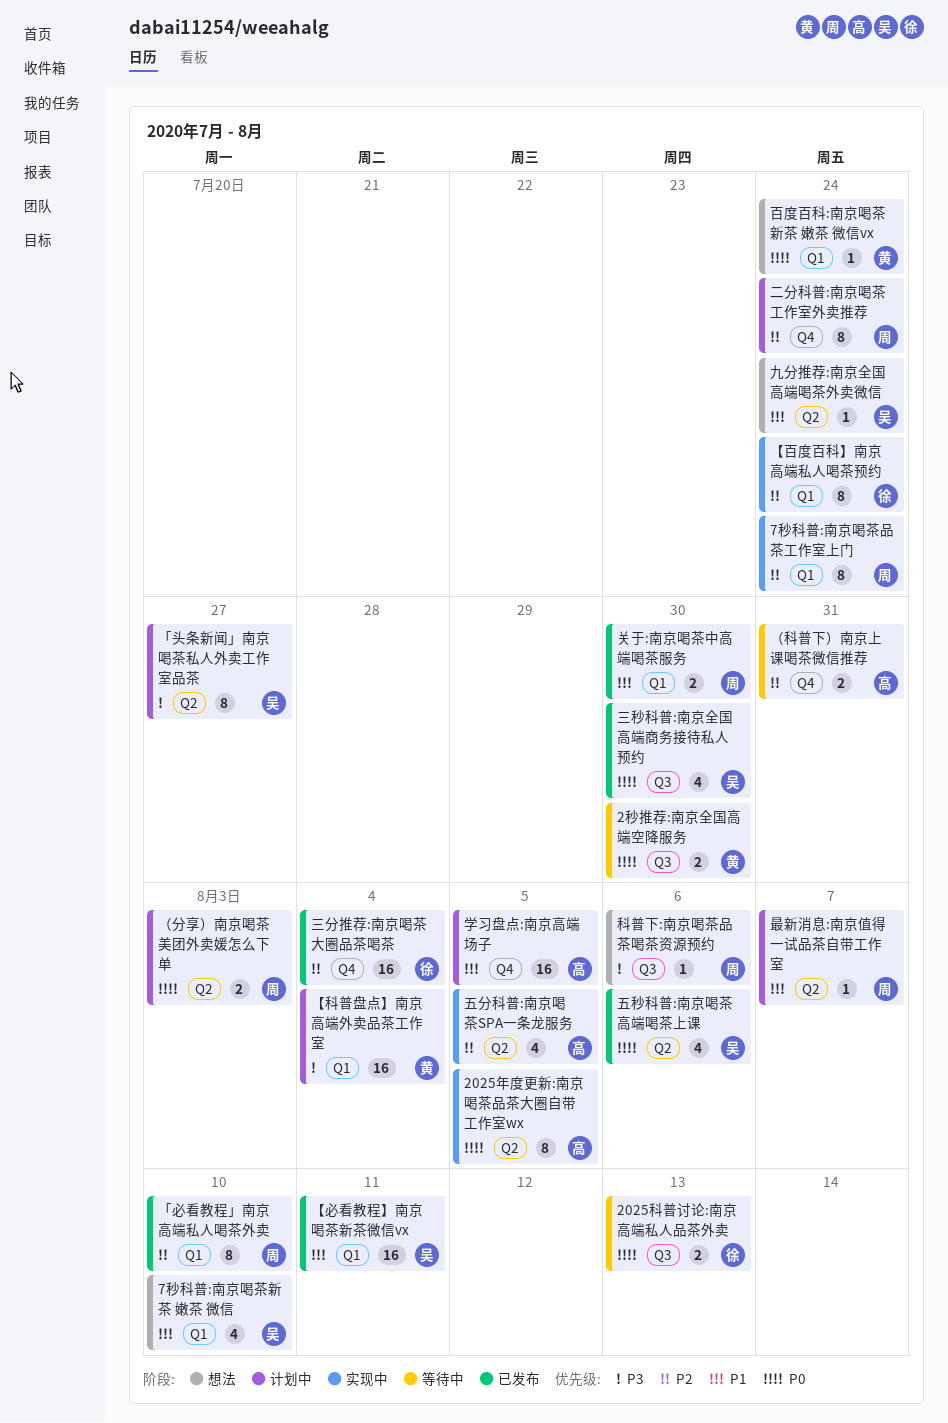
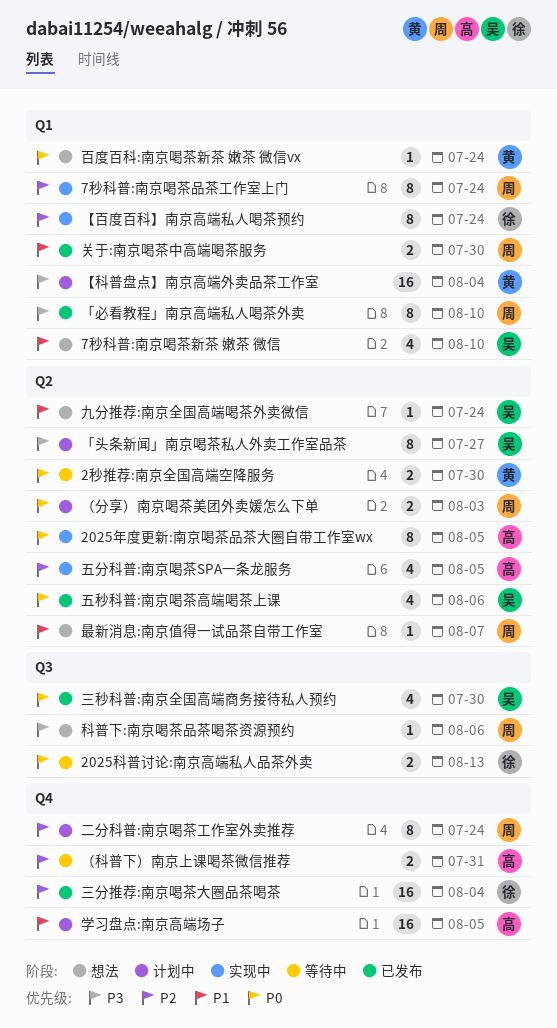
2秒推荐:南京全国高端空降服务, label: Q3 -> Q2
「必看教程」南京高端私人喝茶外卖, priority: P2 -> P3
【必看教程】南京喝茶新茶微信vx: present -> none
最新消息:南京值得一试品茶自带工作室, status: 计划中 -> 想法

